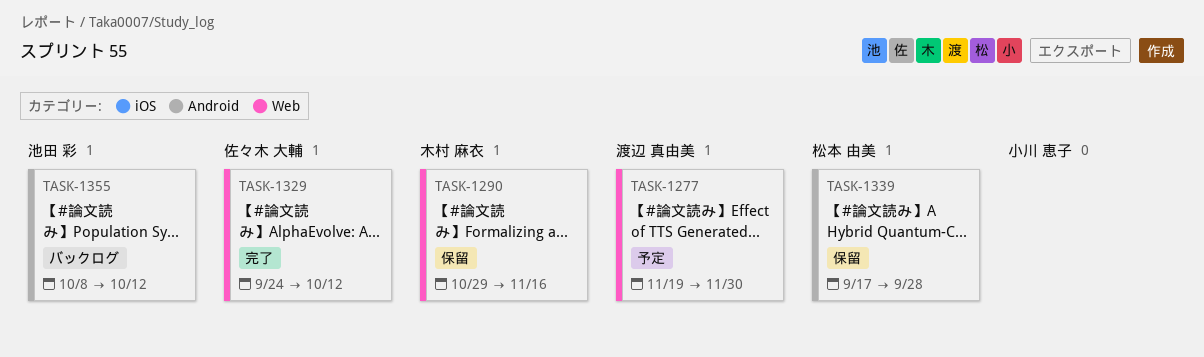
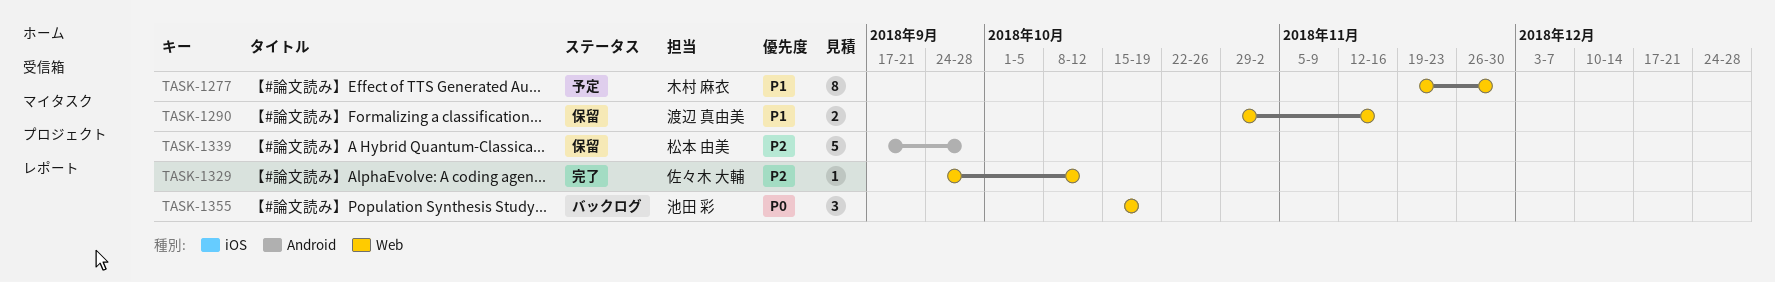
TASK-1277, owner: 渡辺 真由美 -> 木村 麻衣
TASK-1290, owner: 木村 麻衣 -> 渡辺 真由美
TASK-1355, label: Android -> Web
TASK-1355, start: Oct 8 -> Oct 15
TASK-1355, due: Oct 12 -> Oct 19

